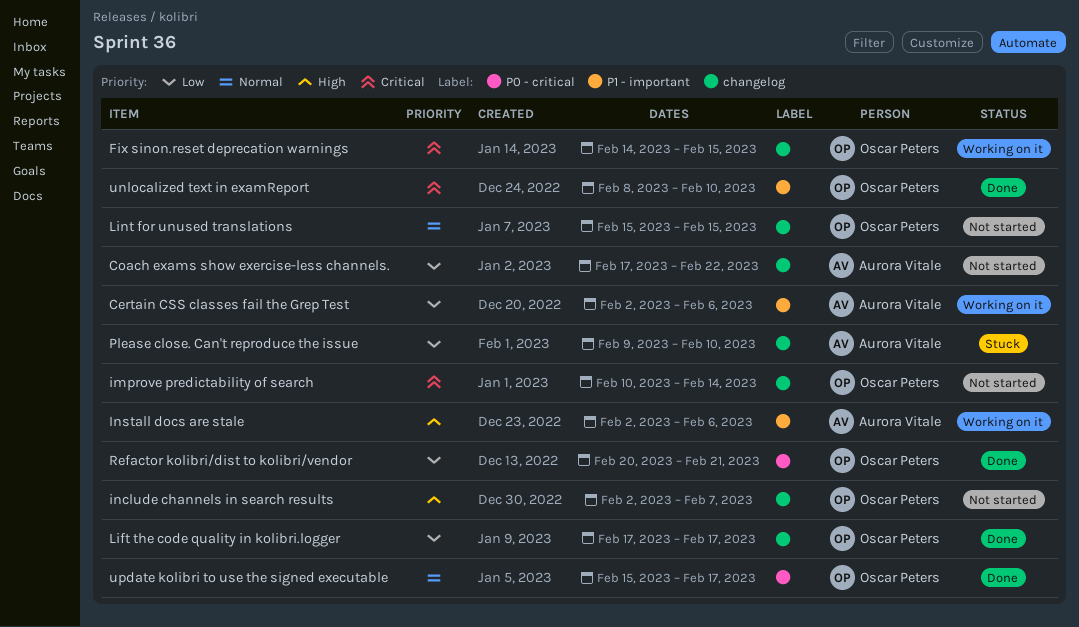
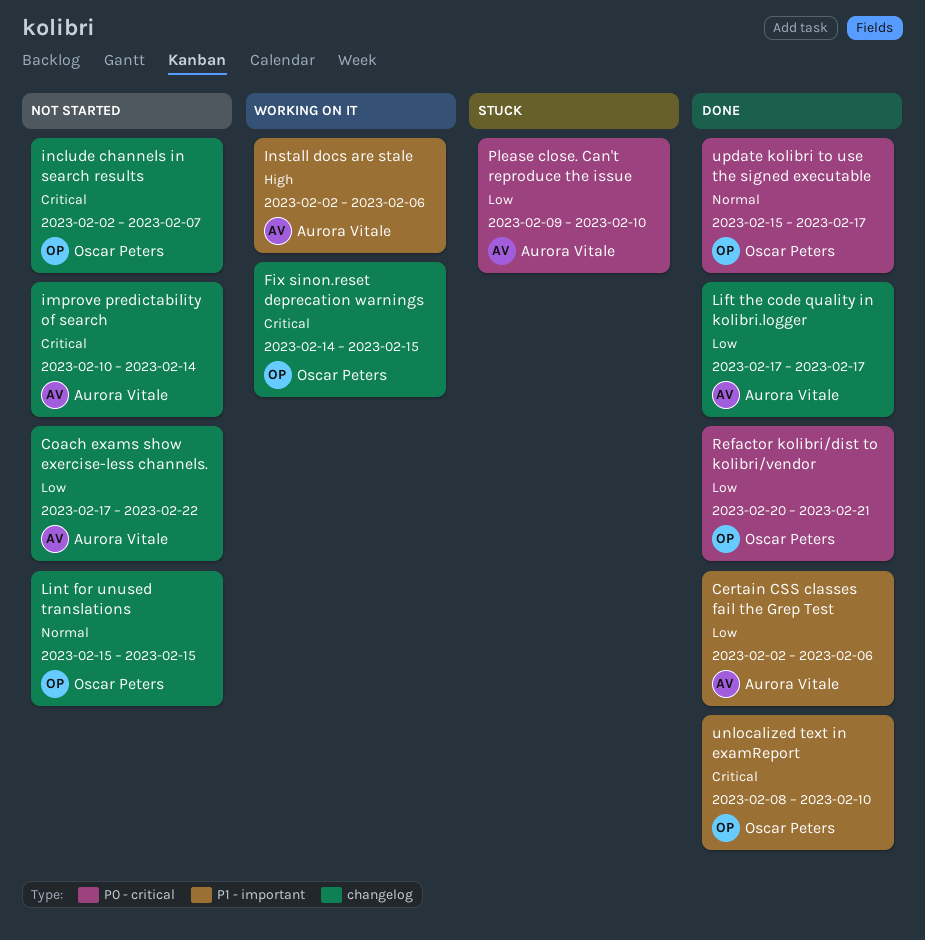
Certain CSS classes fail the Grep Test, status: Working on it -> Done
improve predictability of search, owner: Oscar Peters -> Aurora Vitale
include channels in search results, priority: High -> Critical
Lift the code quality in kolibri.logger, owner: Oscar Peters -> Aurora Vitale
Please close. Can't reproduce the issue, label: changelog -> P0 - critical

